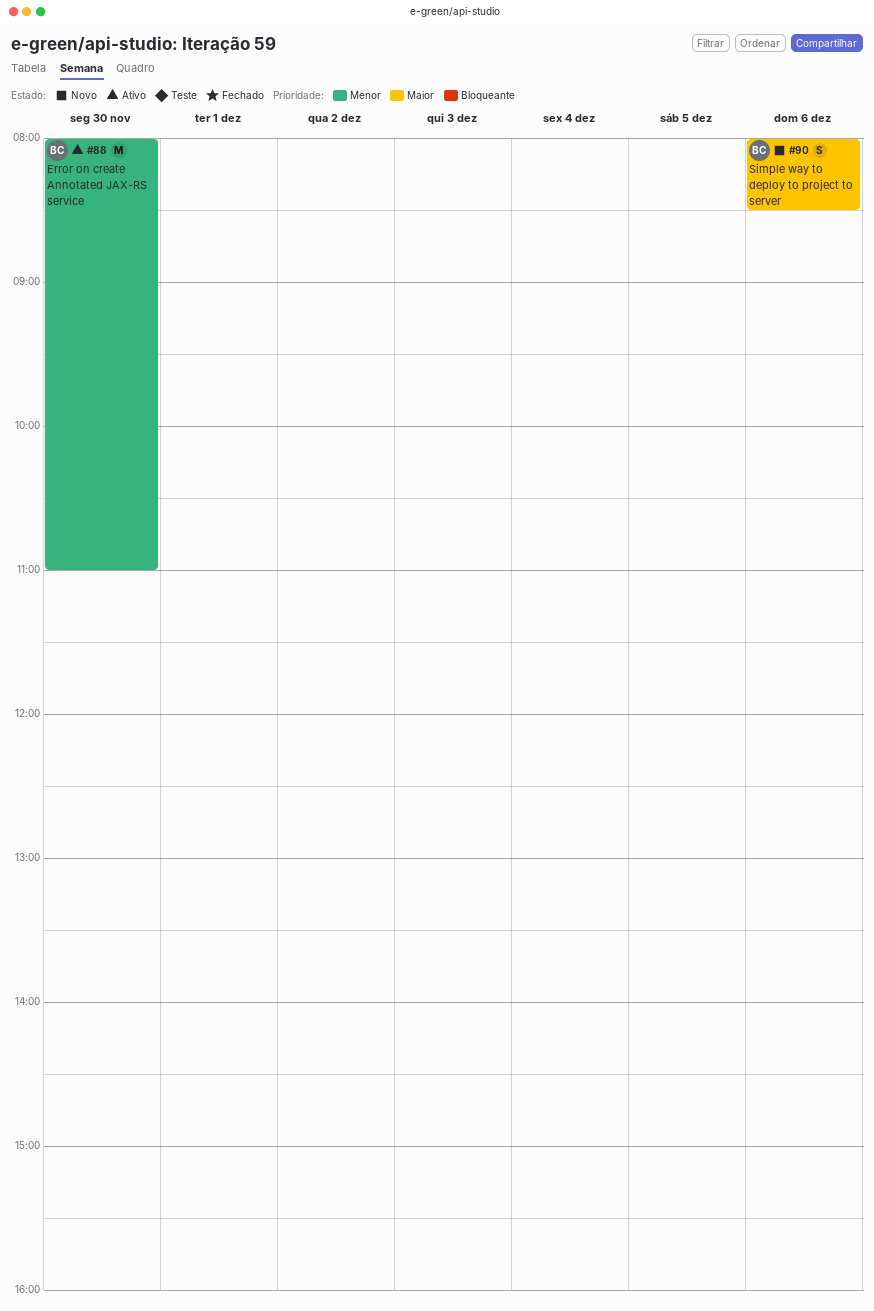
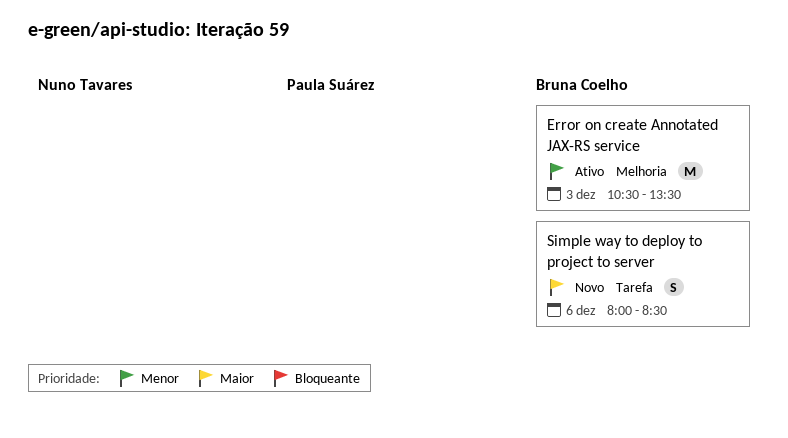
Error on create Annotated JAX-RS service, day: Nov 30 -> Dec 3
Error on create Annotated JAX-RS service, begins: 08:00 -> 10:30
Error on create Annotated JAX-RS service, ends: 11:00 -> 13:30

